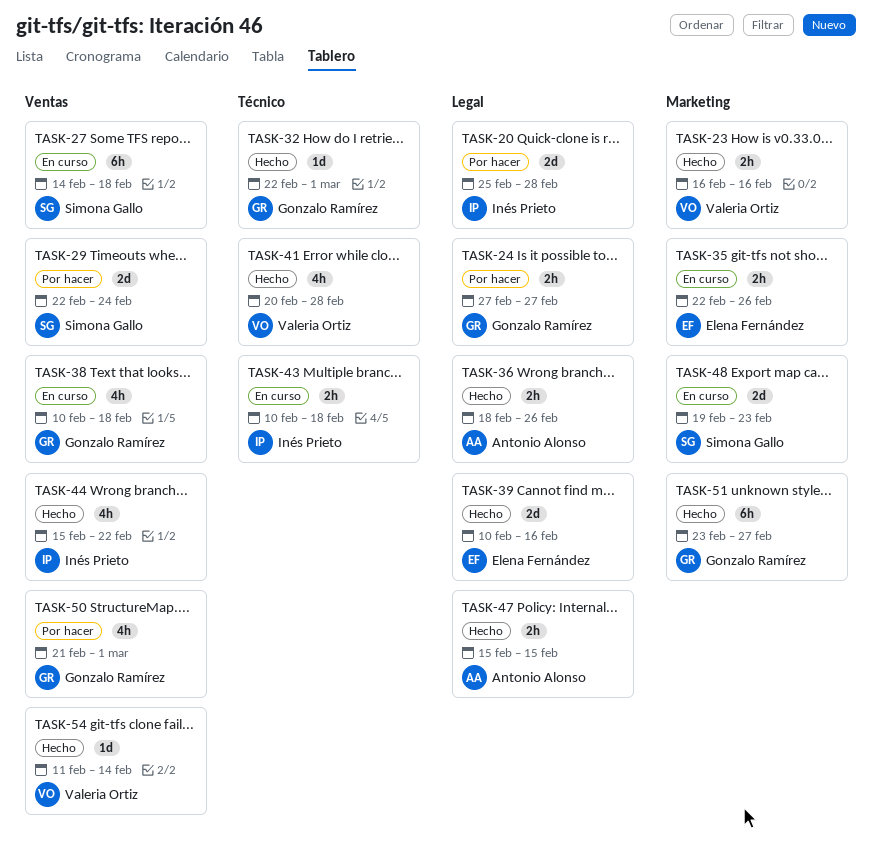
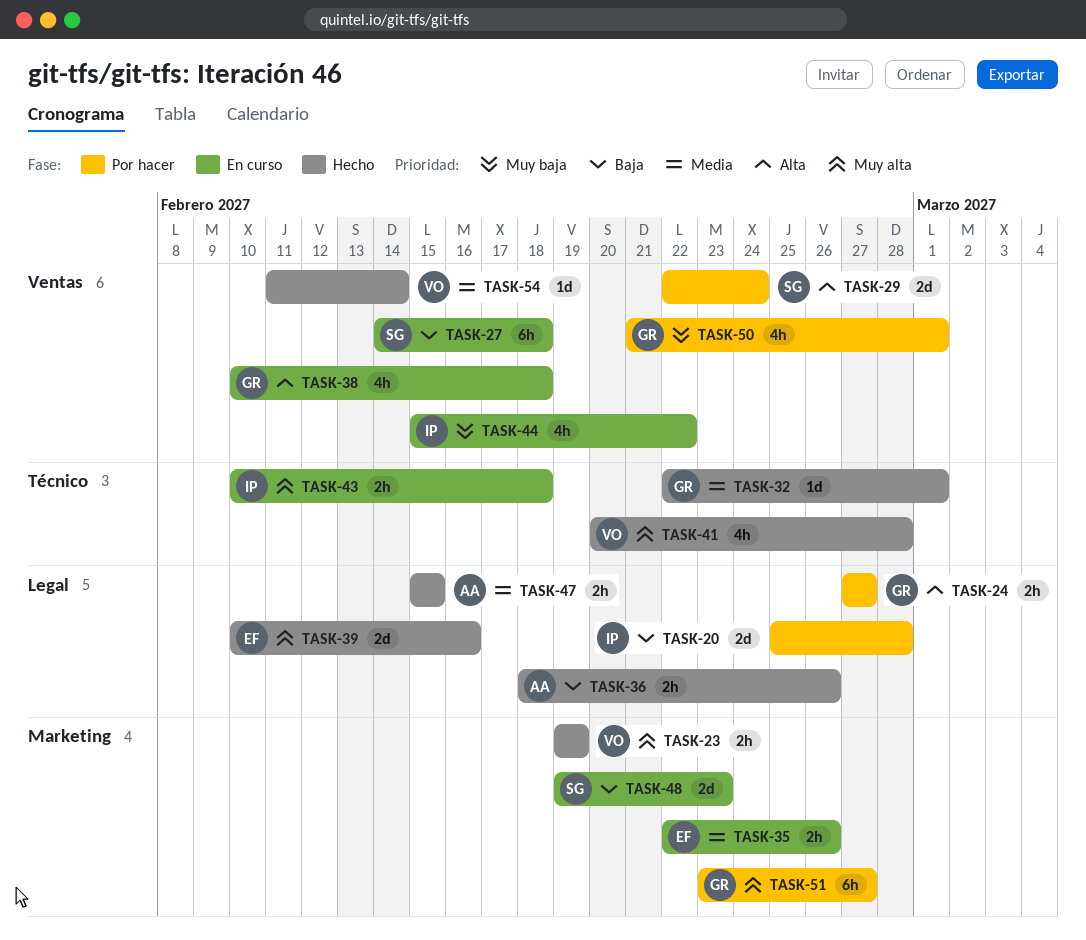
TASK-23, start: Feb 16 -> Feb 19
TASK-23, due: Feb 16 -> Feb 19
TASK-44, status: Hecho -> En curso
TASK-51, status: Hecho -> Por hacer

